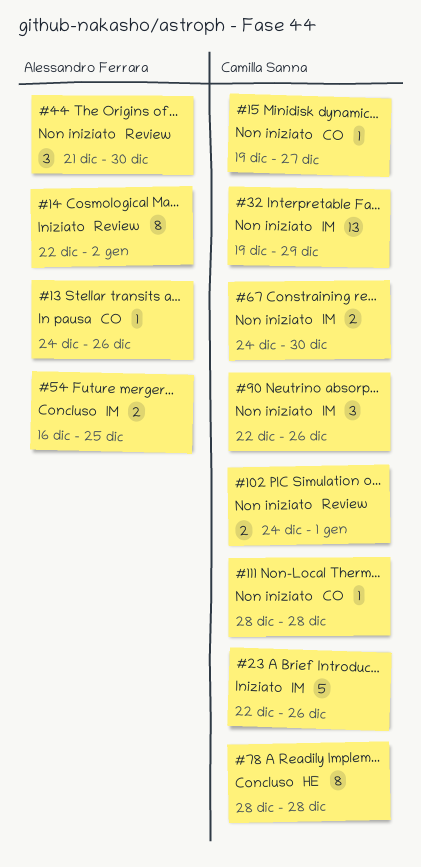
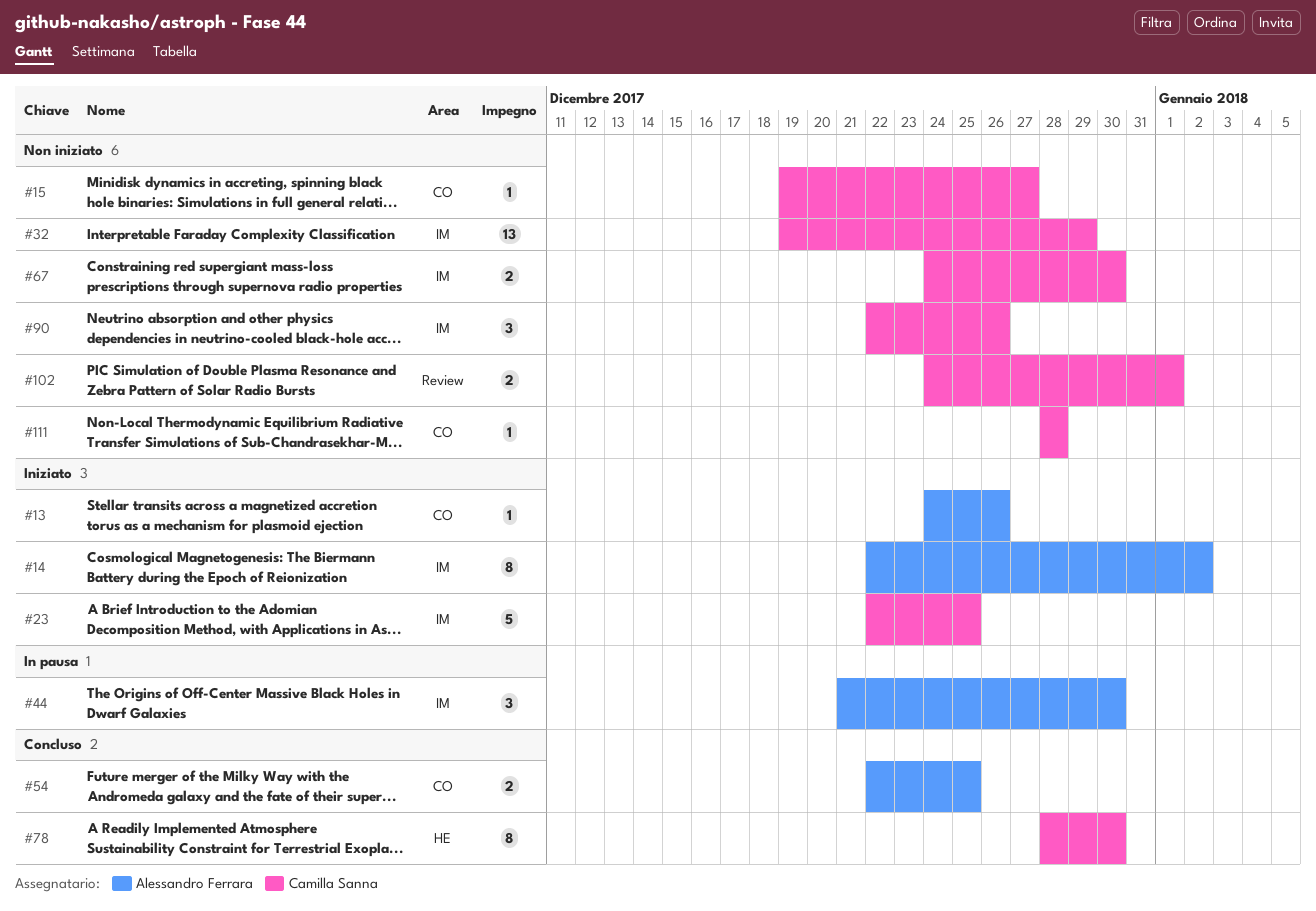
#13, status: In pausa -> Iniziato
#14, label: Review -> IM
#23, due: Dec 26 -> Dec 25
#44, status: Non iniziato -> In pausa
#44, label: Review -> IM
#54, label: IM -> CO
#54, start: Dec 16 -> Dec 22
#78, due: Dec 28 -> Dec 30

